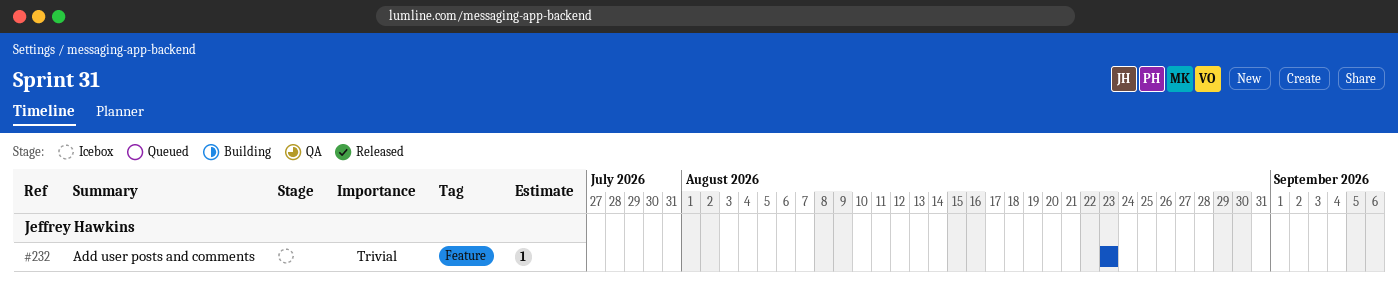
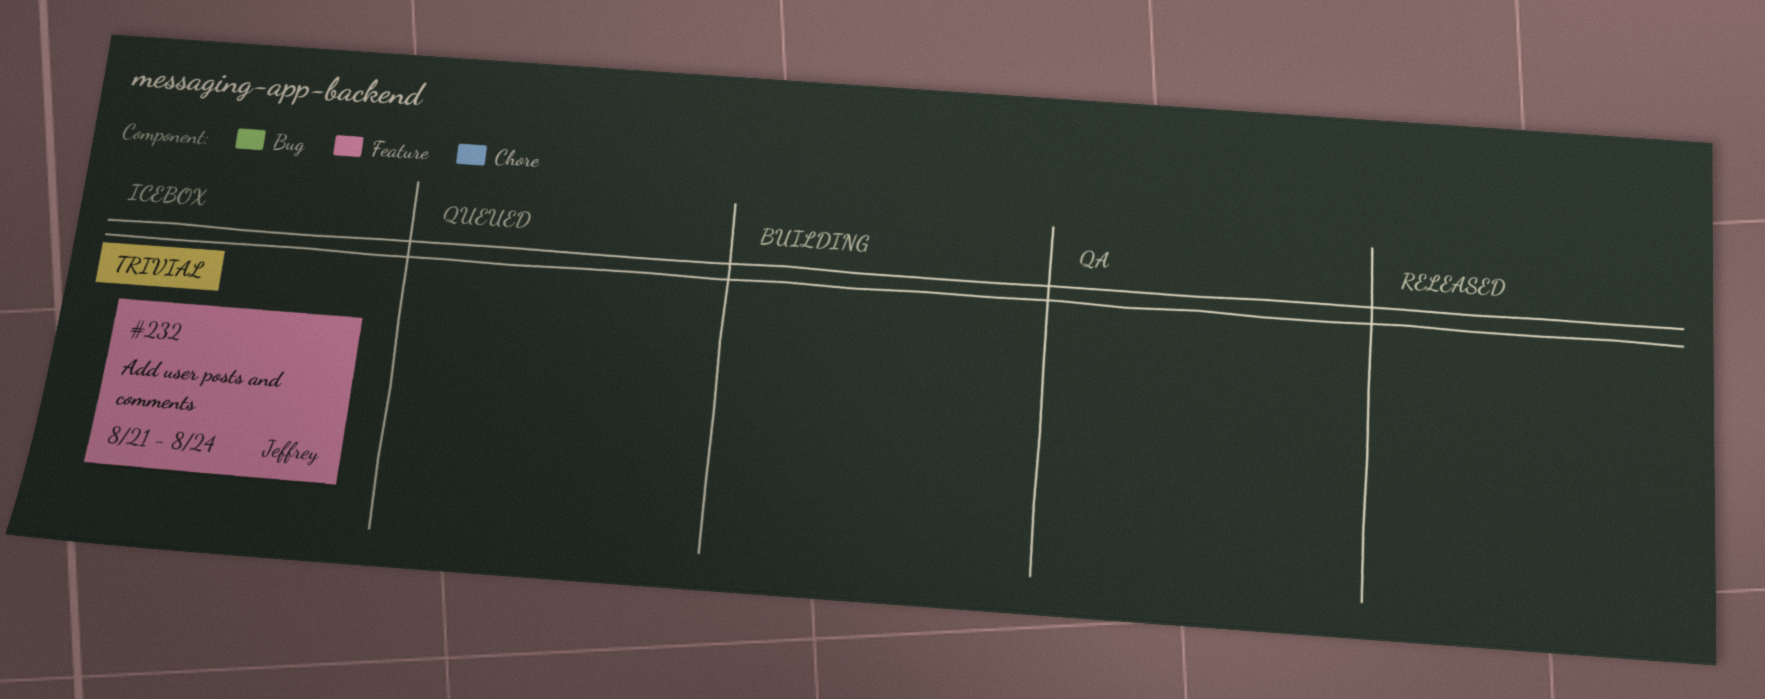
#232, start: Aug 23 -> Aug 21
#232, due: Aug 23 -> Aug 24

